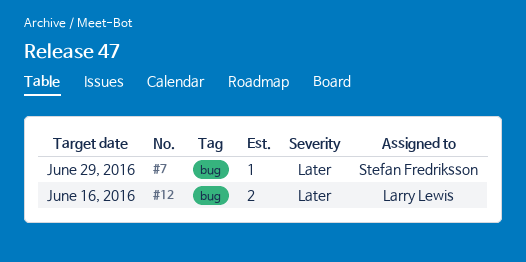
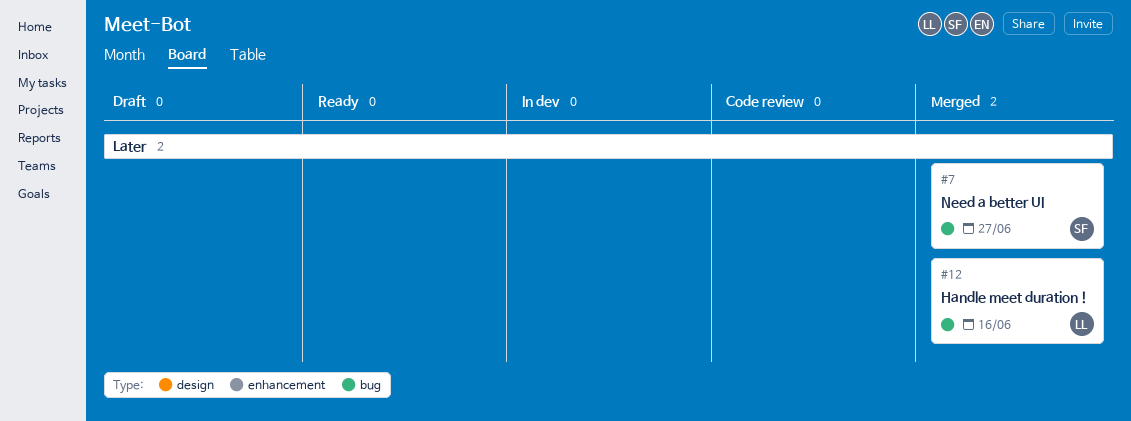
#7, due: Jun 29 -> Jun 27

